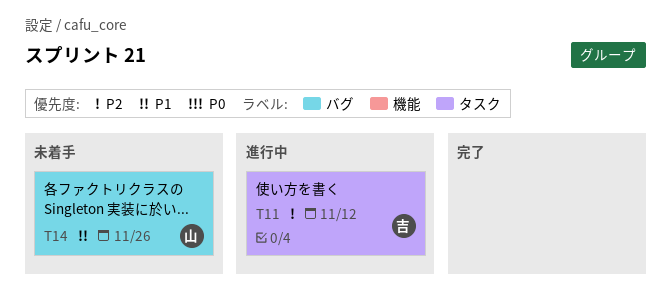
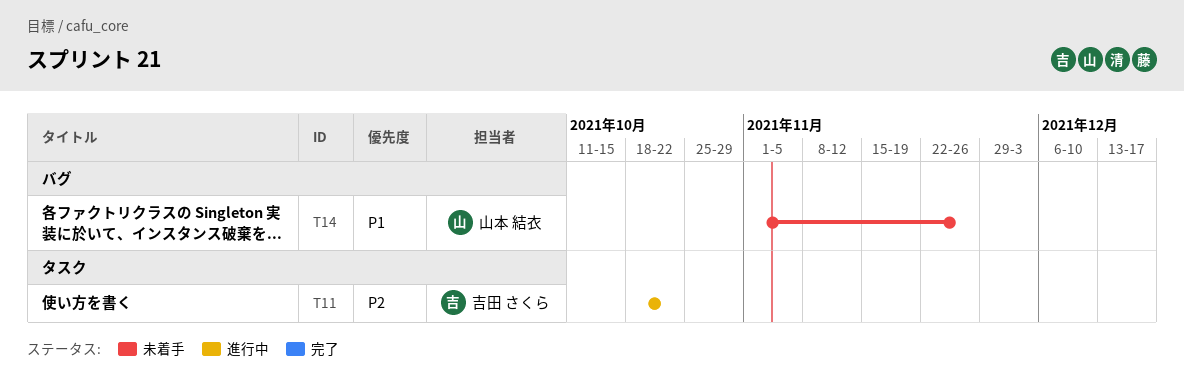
T11, due: Nov 12 -> Oct 22

